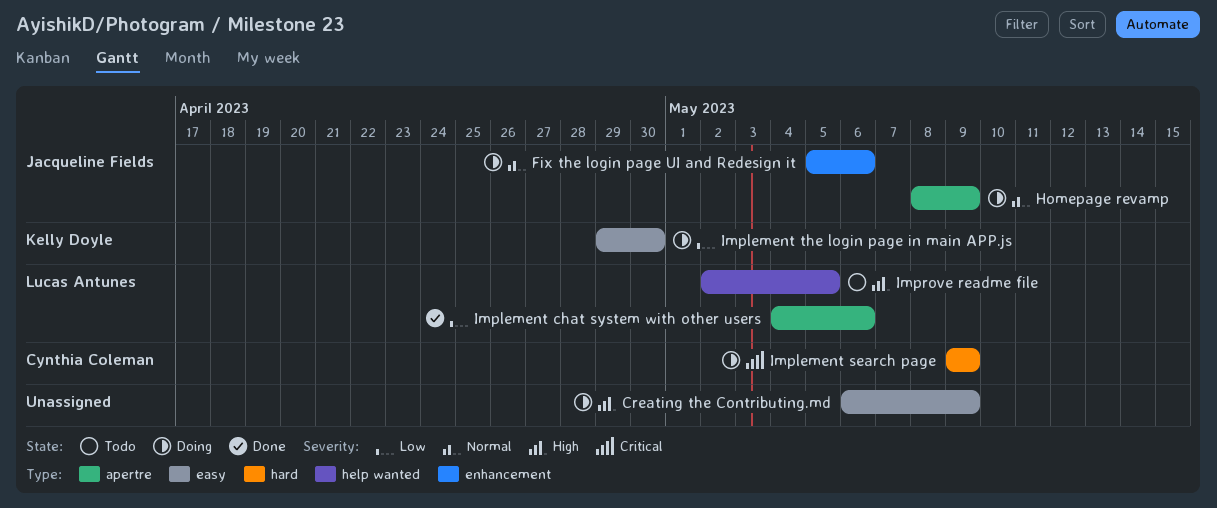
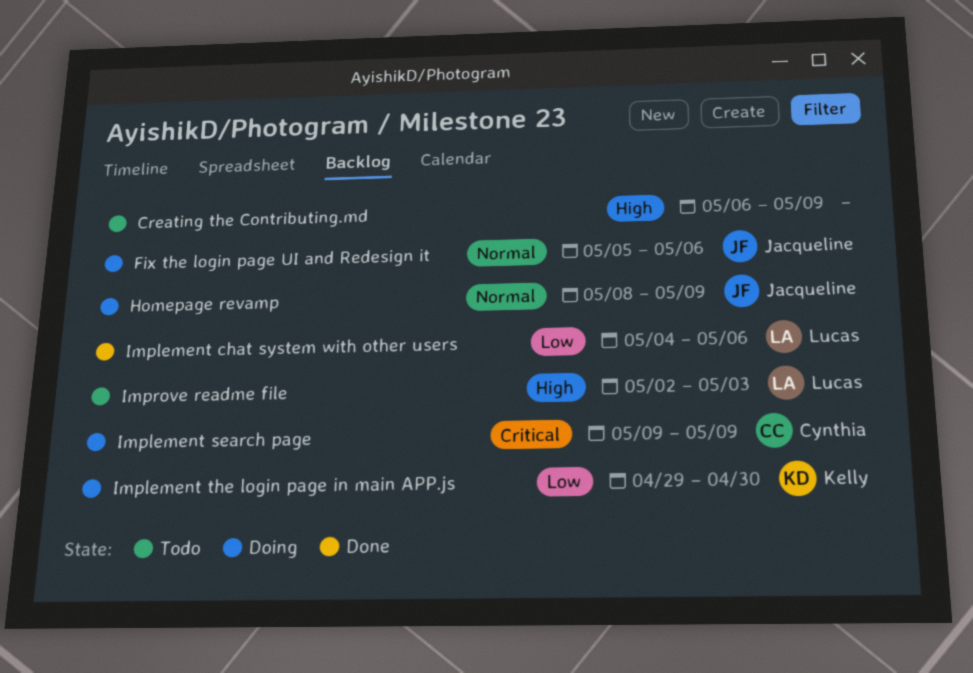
Creating the Contributing.md, status: Doing -> Todo
Improve readme file, due: May 5 -> May 3

